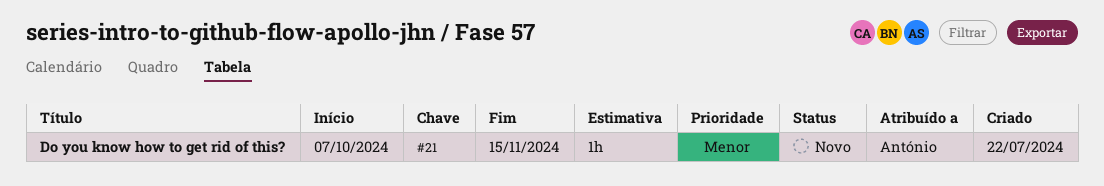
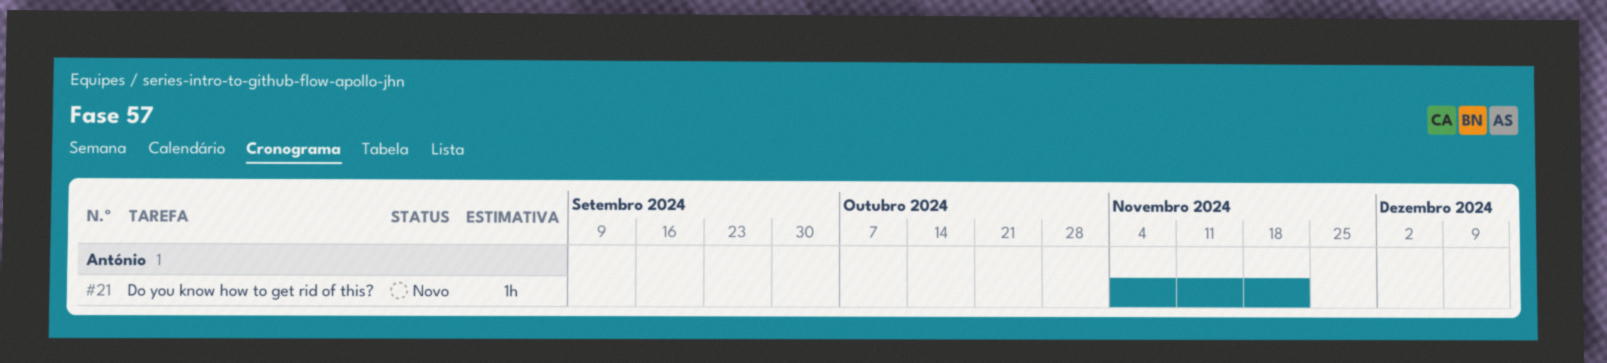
#21, start: Oct 7 -> Nov 4
#21, due: Nov 15 -> Nov 22

